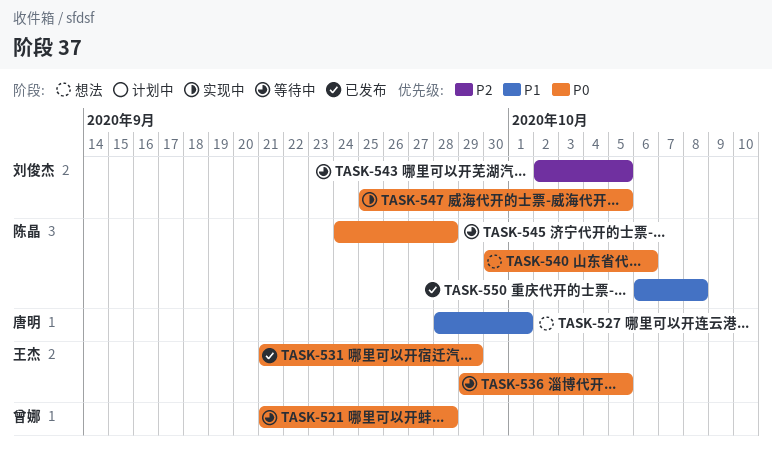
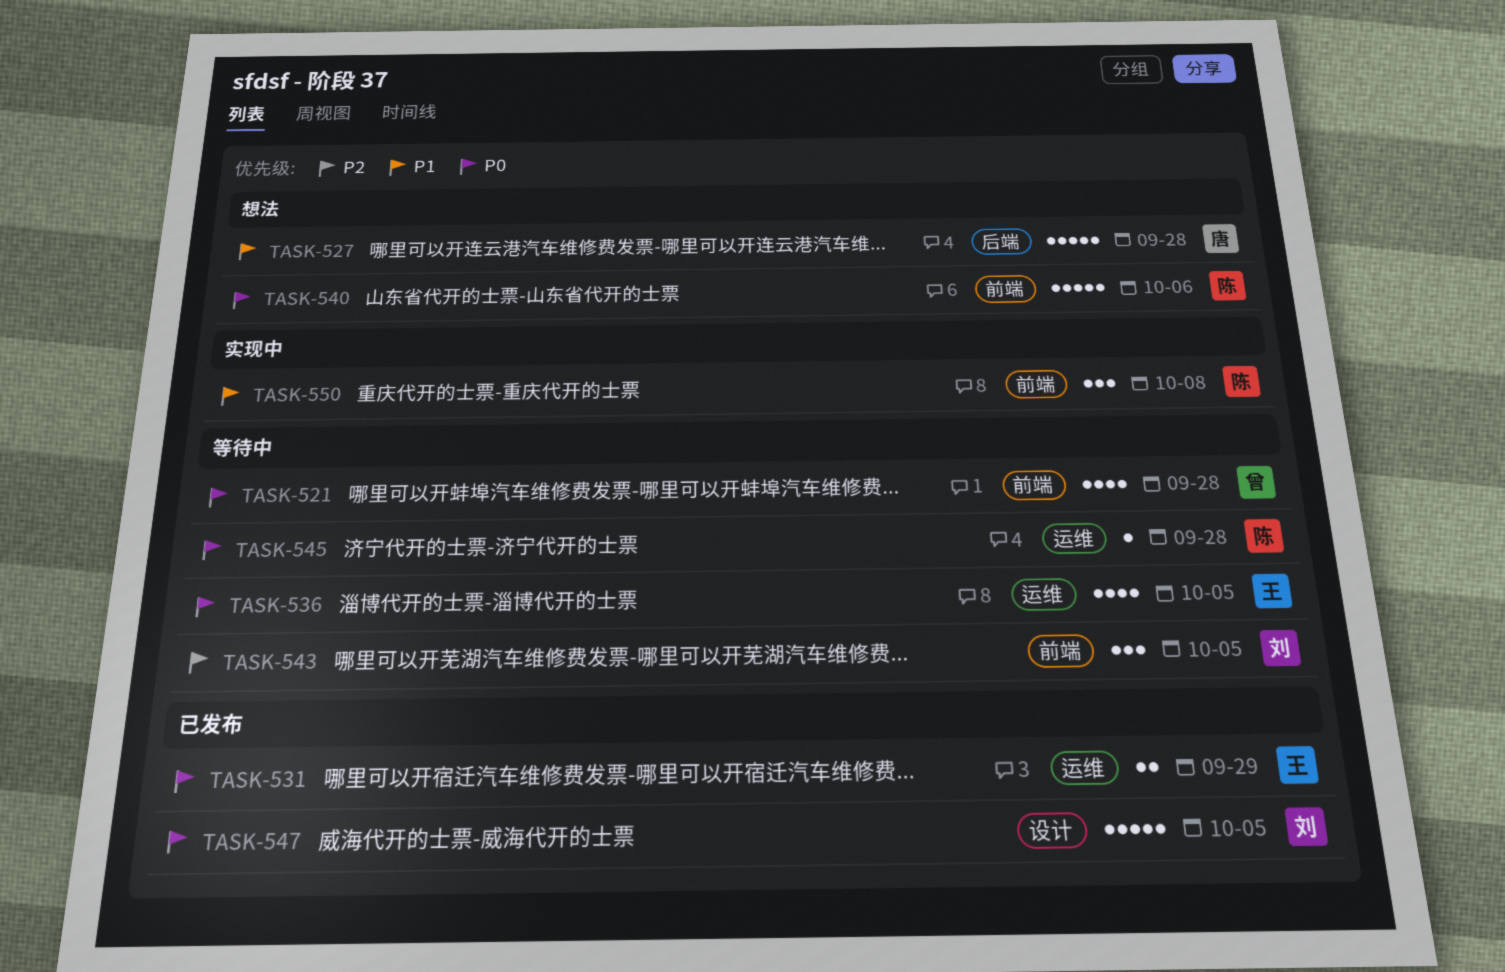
TASK-527, due: Oct 1 -> Sep 28
TASK-547, status: 实现中 -> 已发布
TASK-550, status: 已发布 -> 实现中

